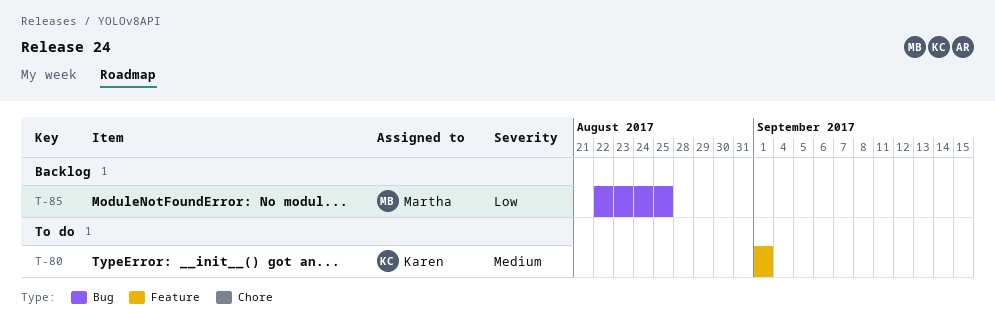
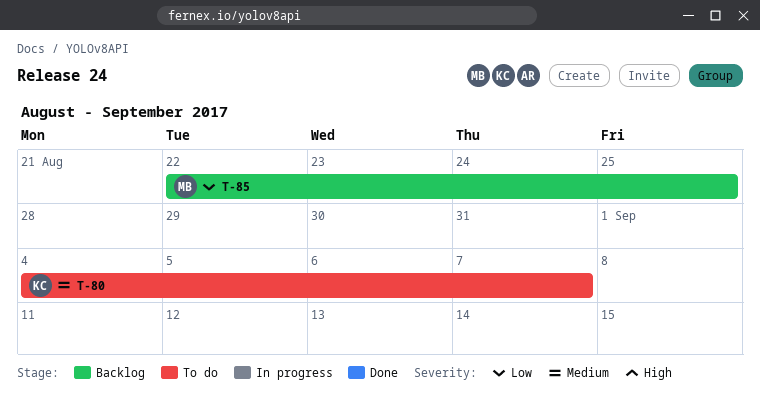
T-80, start: Sep 1 -> Sep 4
T-80, due: Sep 1 -> Sep 7

